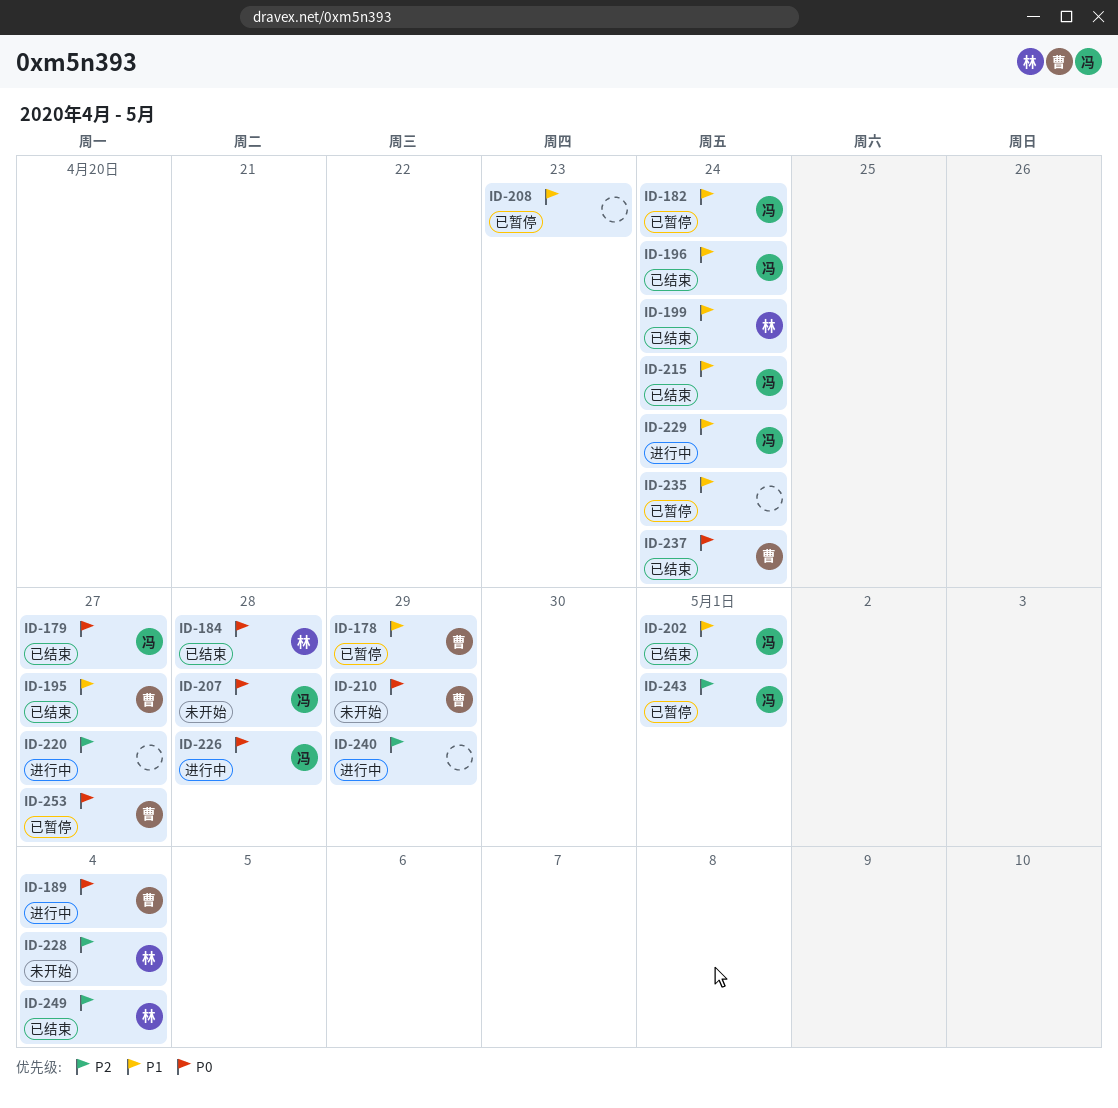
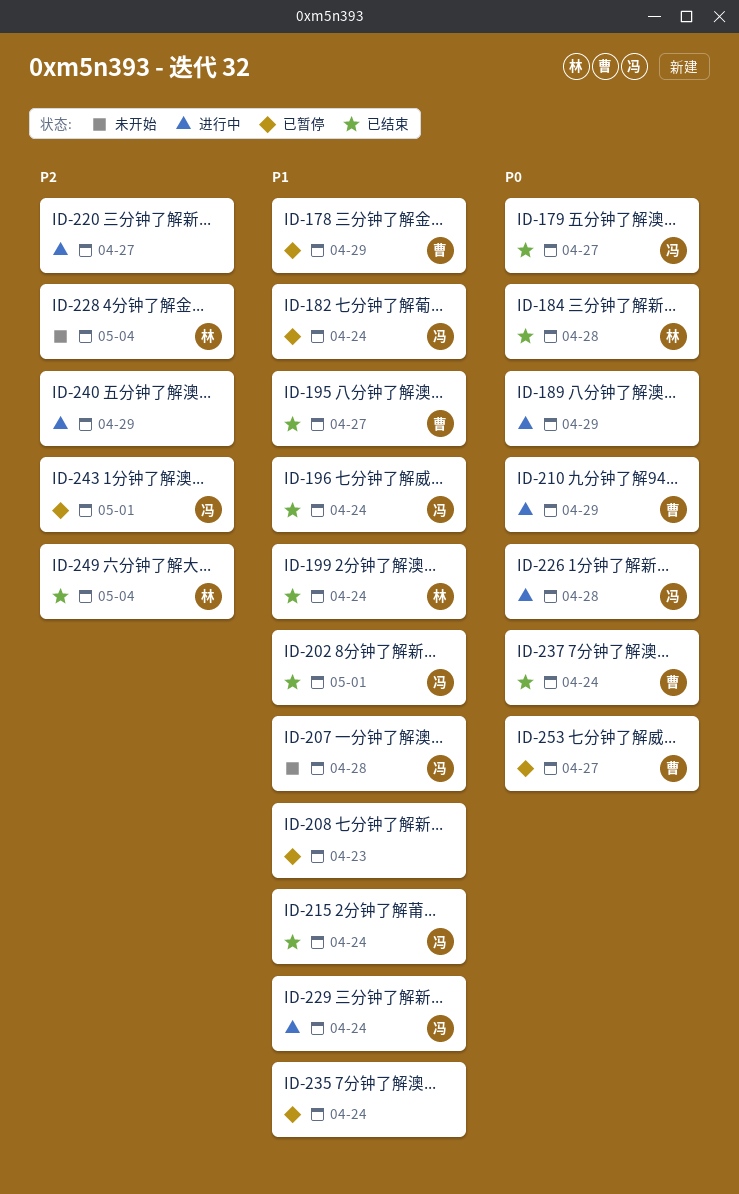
ID-189, owner: 曹 -> none
ID-189, due: May 4 -> Apr 29
ID-207, priority: P0 -> P1
ID-210, status: 未开始 -> 进行中

